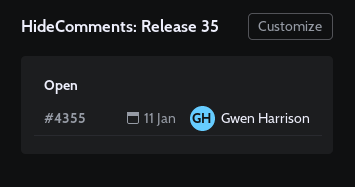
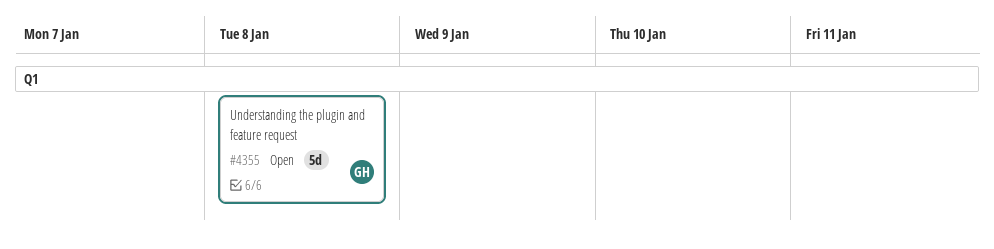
#4355, due: Jan 11 -> Jan 8

